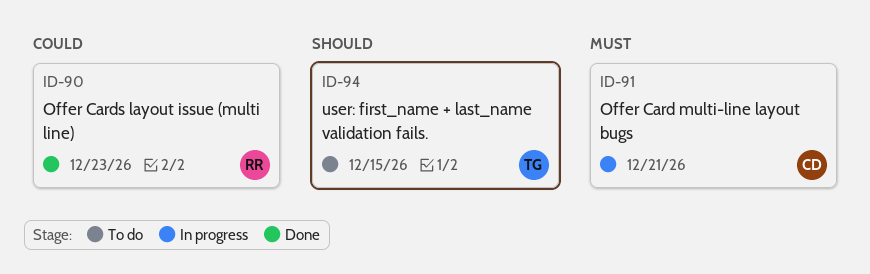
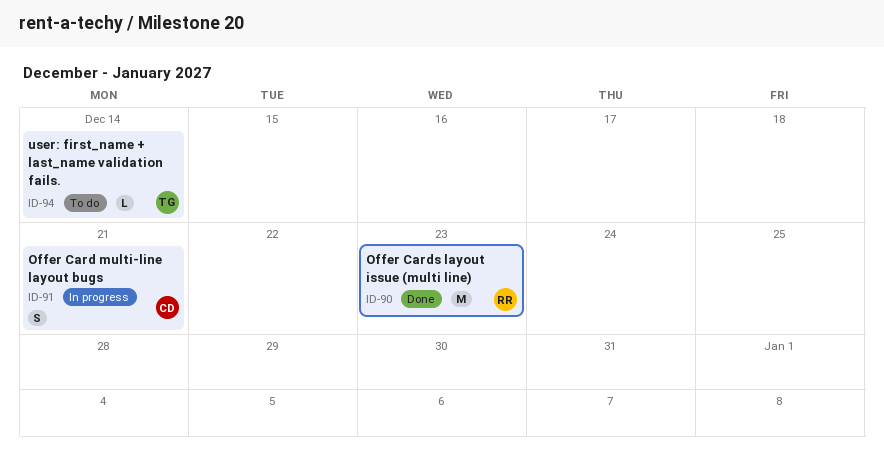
ID-94, due: Dec 15 -> Dec 14

